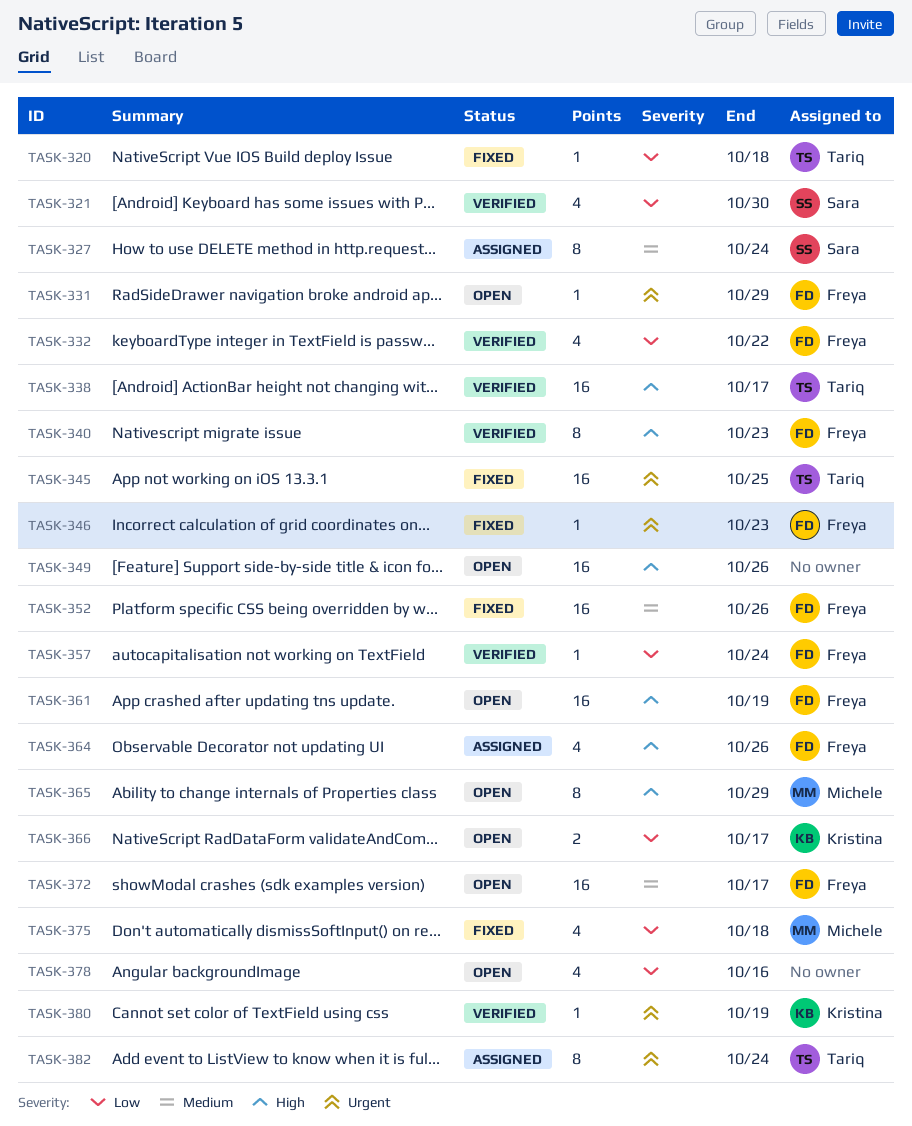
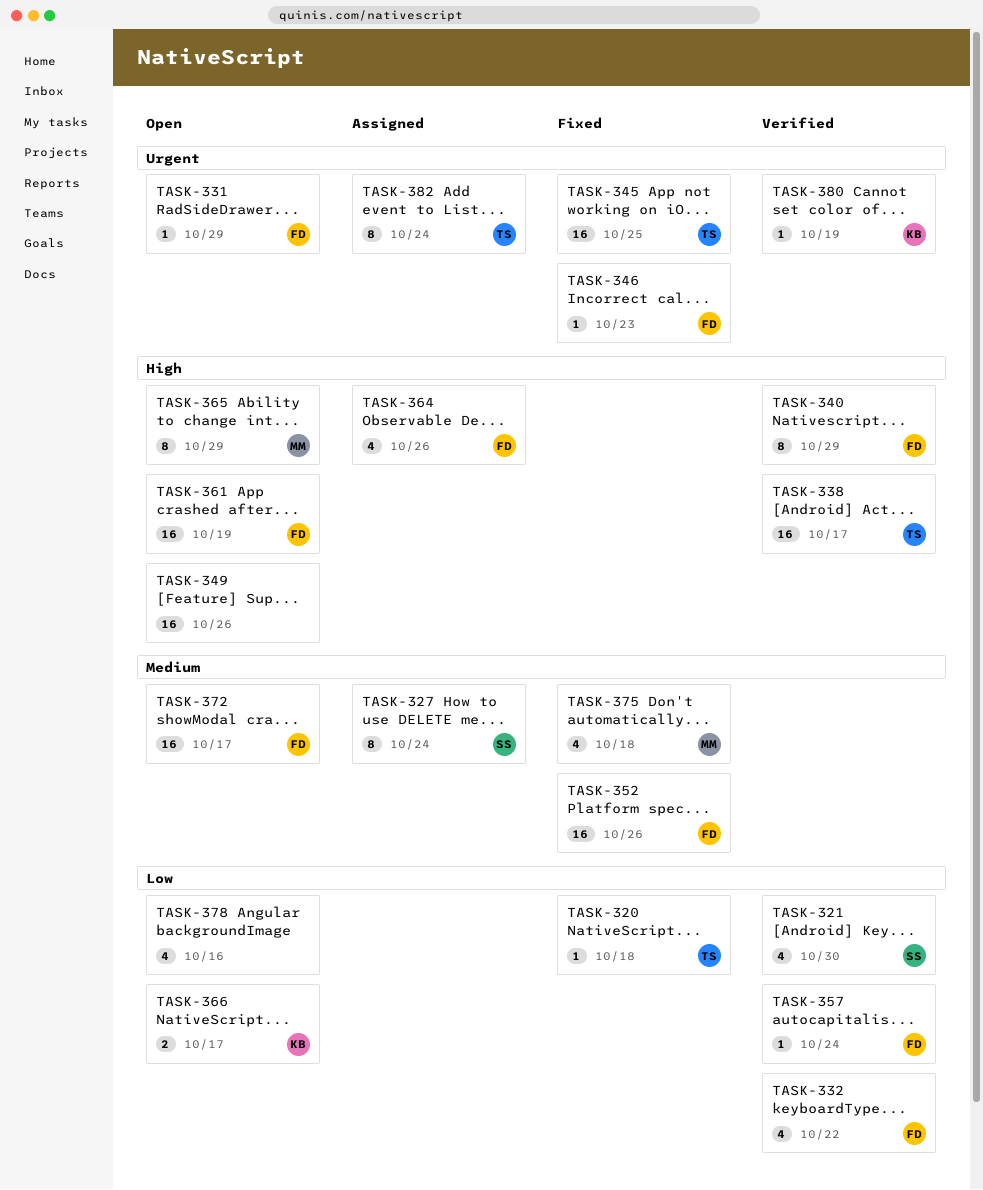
TASK-340, due: Oct 23 -> Oct 29
TASK-375, priority: Low -> Medium

